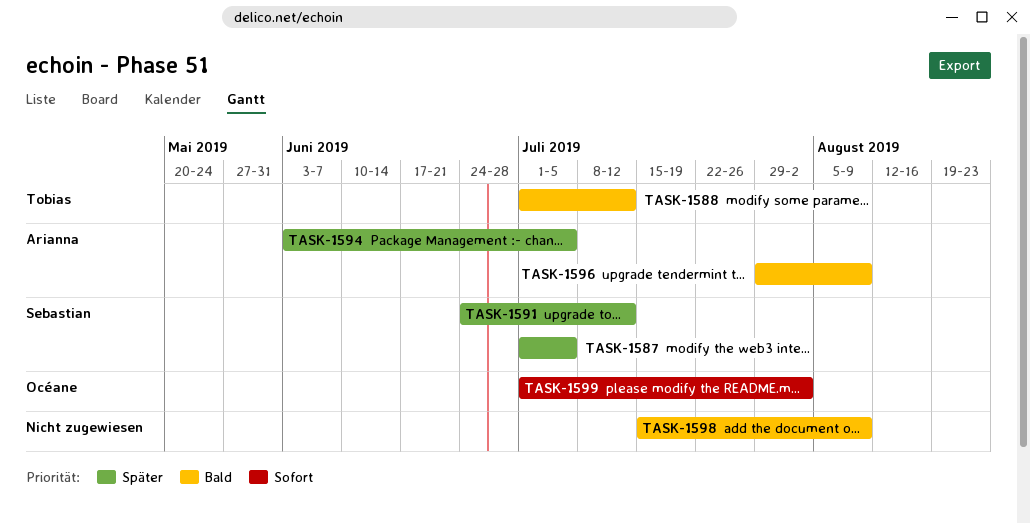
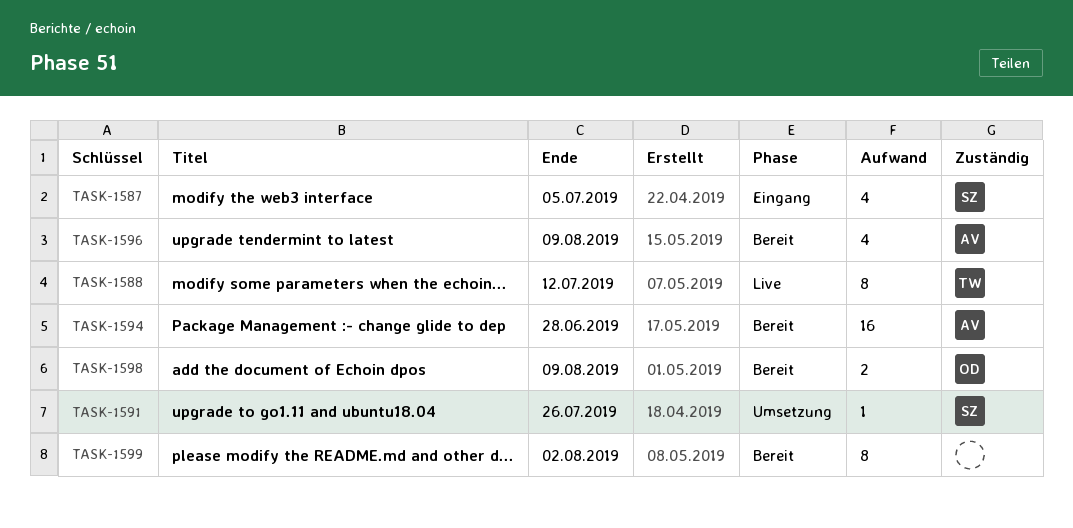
TASK-1591, due: Jul 12 -> Jul 26
TASK-1594, due: Jul 5 -> Jun 28
TASK-1598, owner: none -> Océane
TASK-1599, owner: Océane -> none

